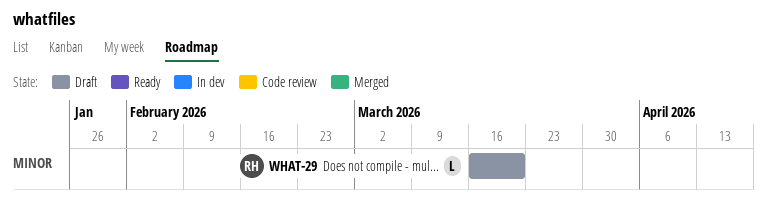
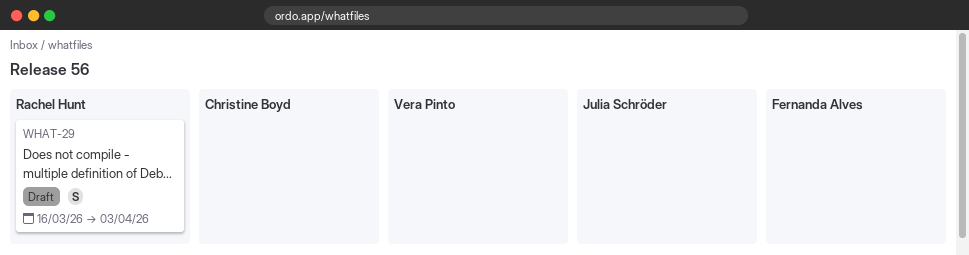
WHAT-29, estimate: L -> S
WHAT-29, due: Mar 20 -> Apr 3

